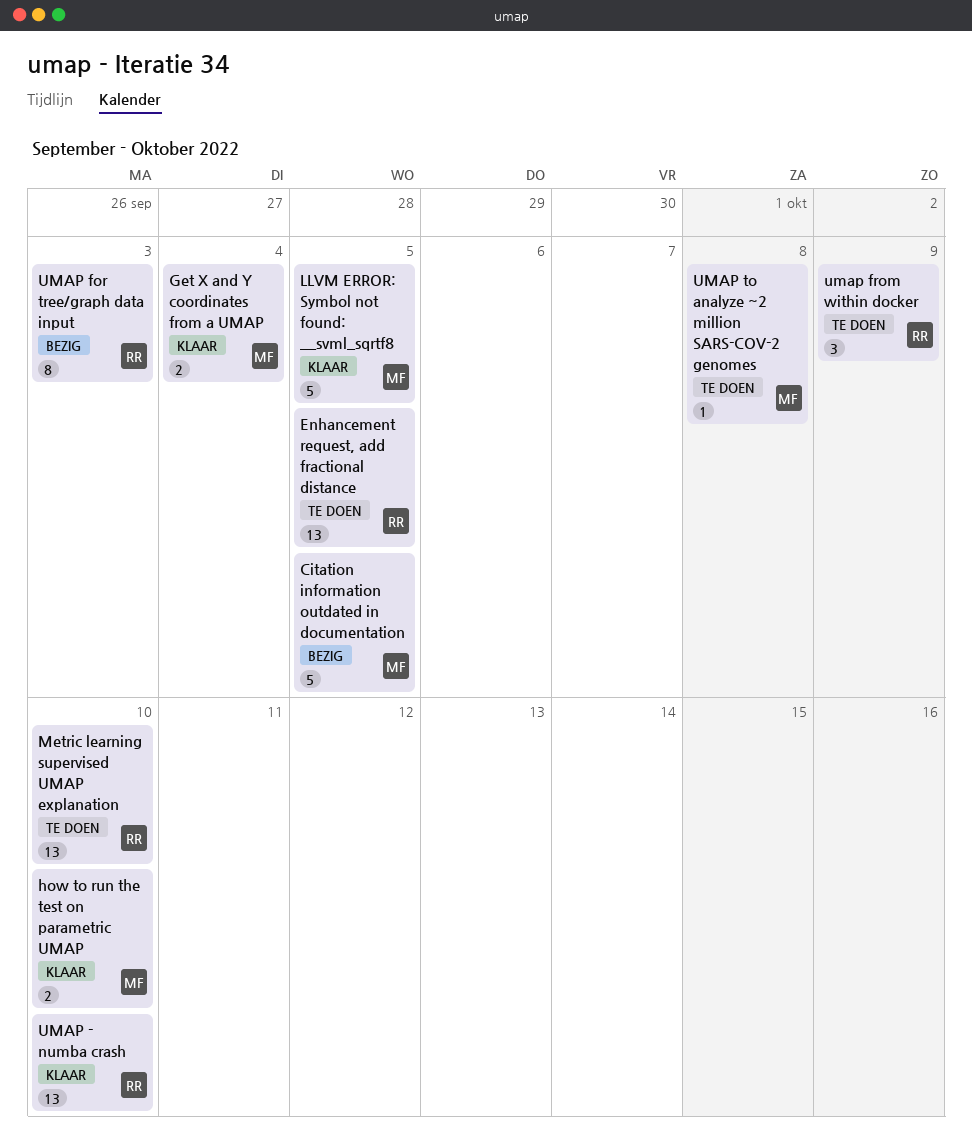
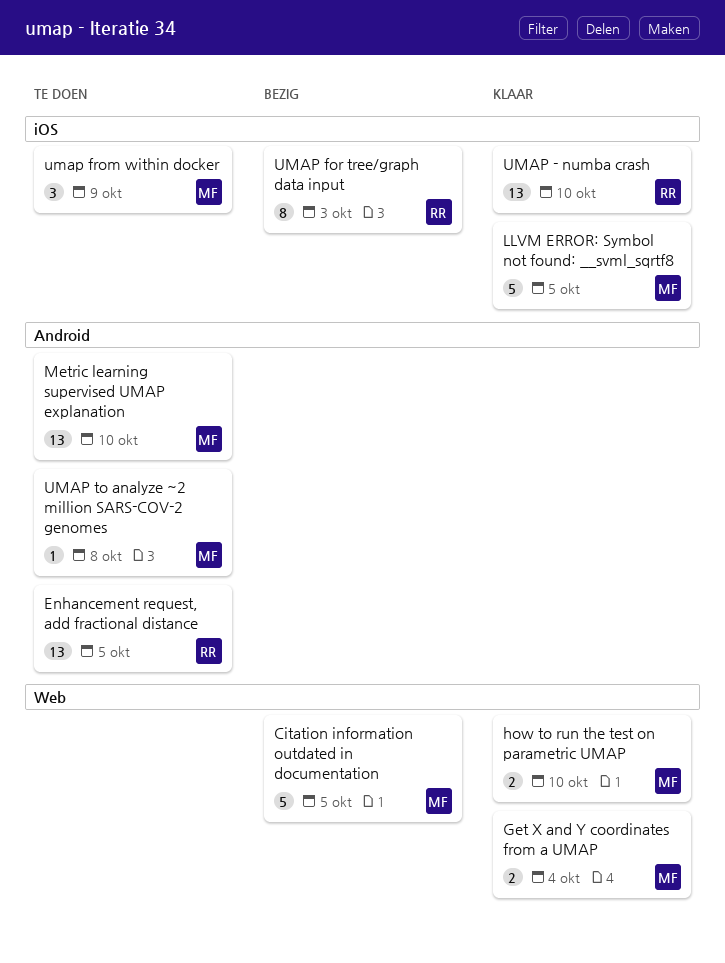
Metric learning supervised UMAP explanation, owner: RR -> MF
umap from within docker, owner: RR -> MF

